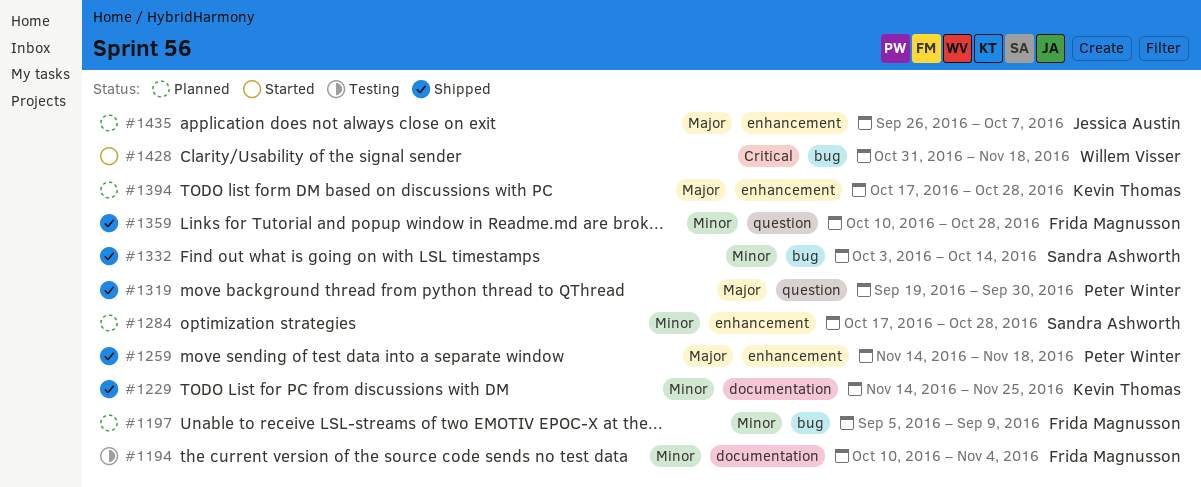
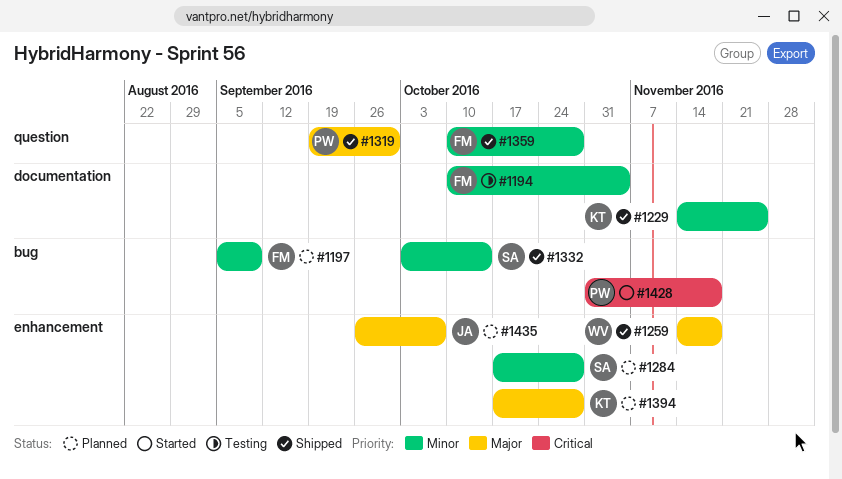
#1259, owner: Peter Winter -> Willem Visser
#1428, owner: Willem Visser -> Peter Winter

